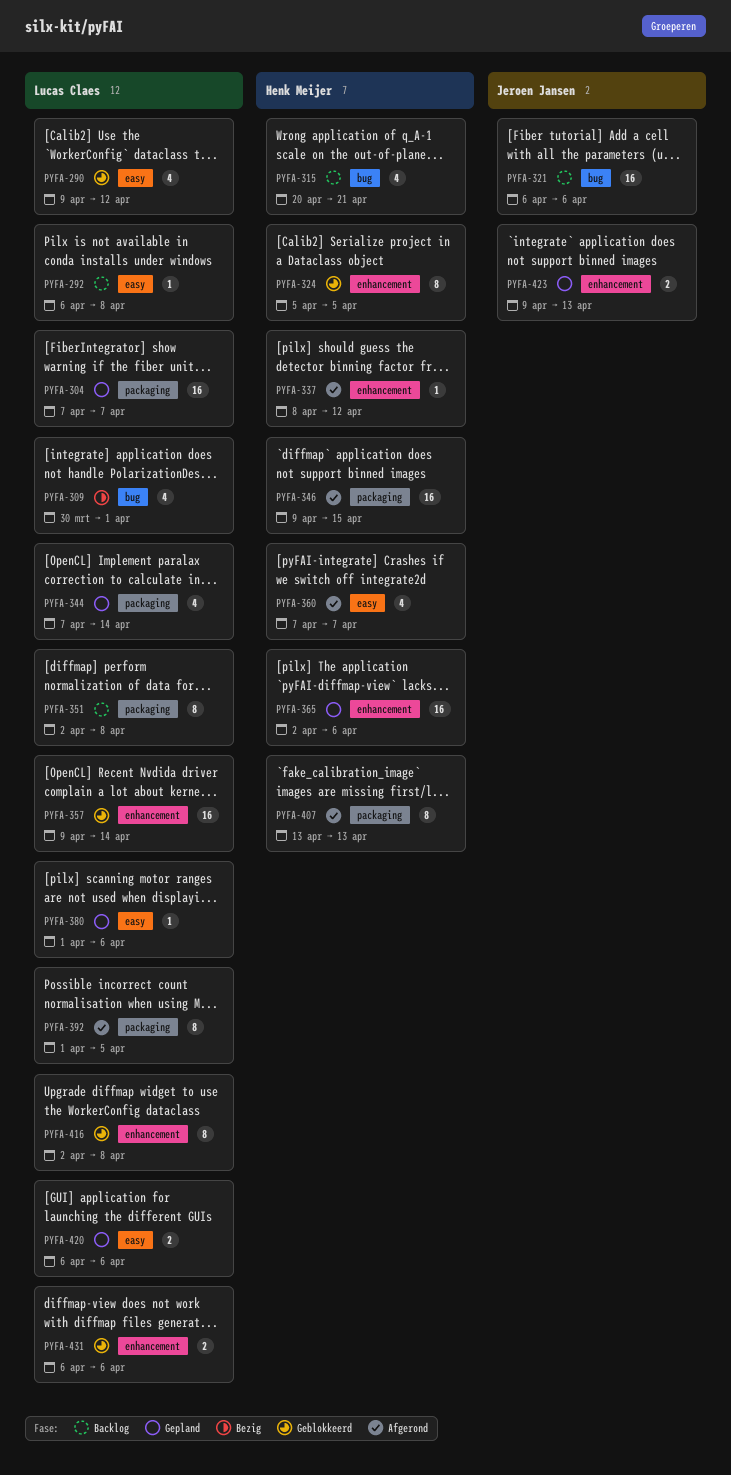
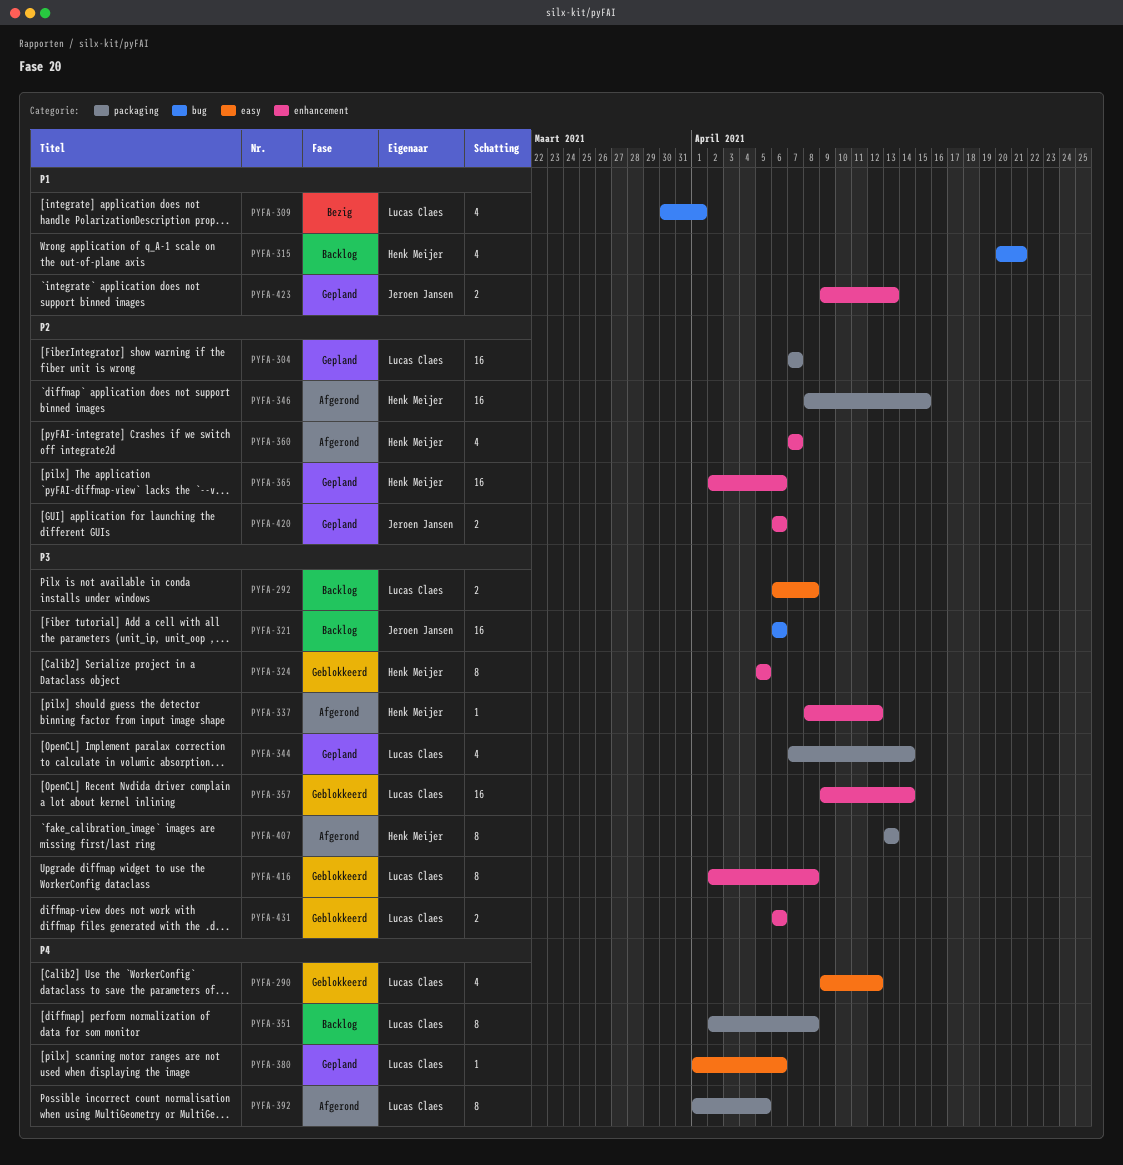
PYFA-292, estimate: 1 -> 2
PYFA-346, start: Apr 9 -> Apr 8
PYFA-360, label: easy -> enhancement
PYFA-420, owner: Lucas Claes -> Jeroen Jansen
PYFA-420, label: easy -> enhancement

